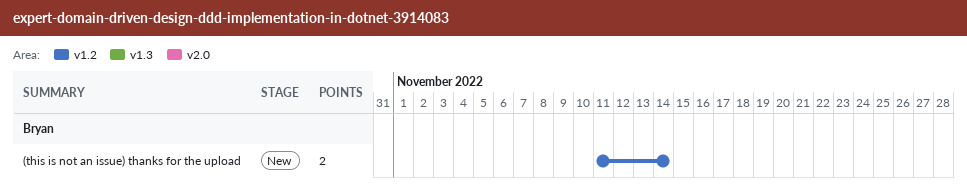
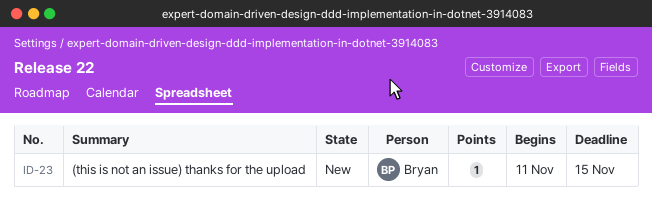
(this is not an issue) thanks for the upload, estimate: 2 -> 1
(this is not an issue) thanks for the upload, due: Nov 14 -> Nov 15

